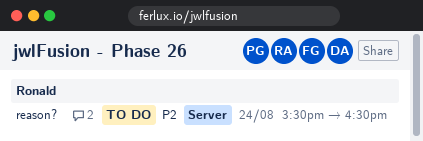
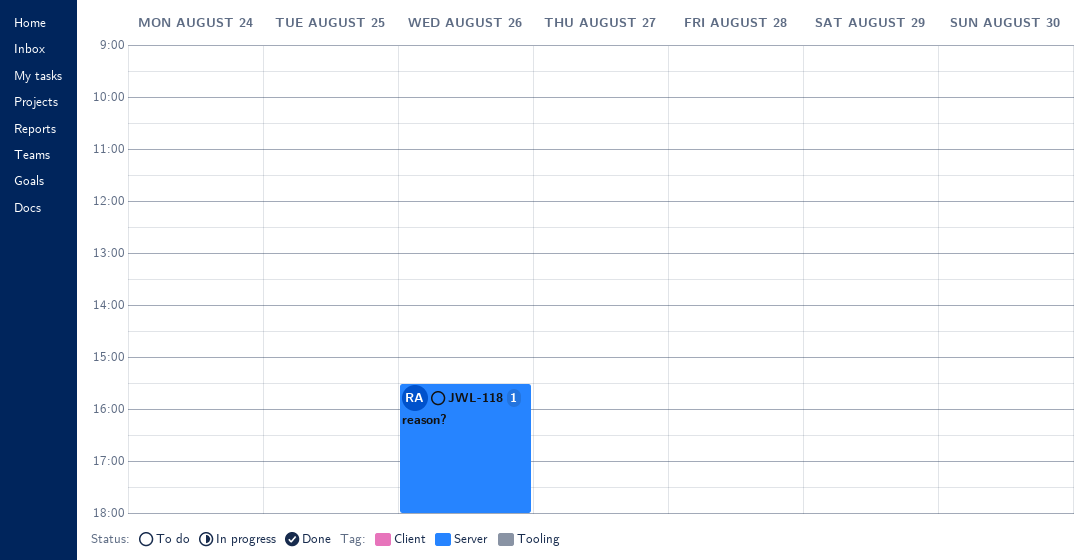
reason?, day: Aug 24 -> Aug 26
reason?, ends: 16:30 -> 18:00

